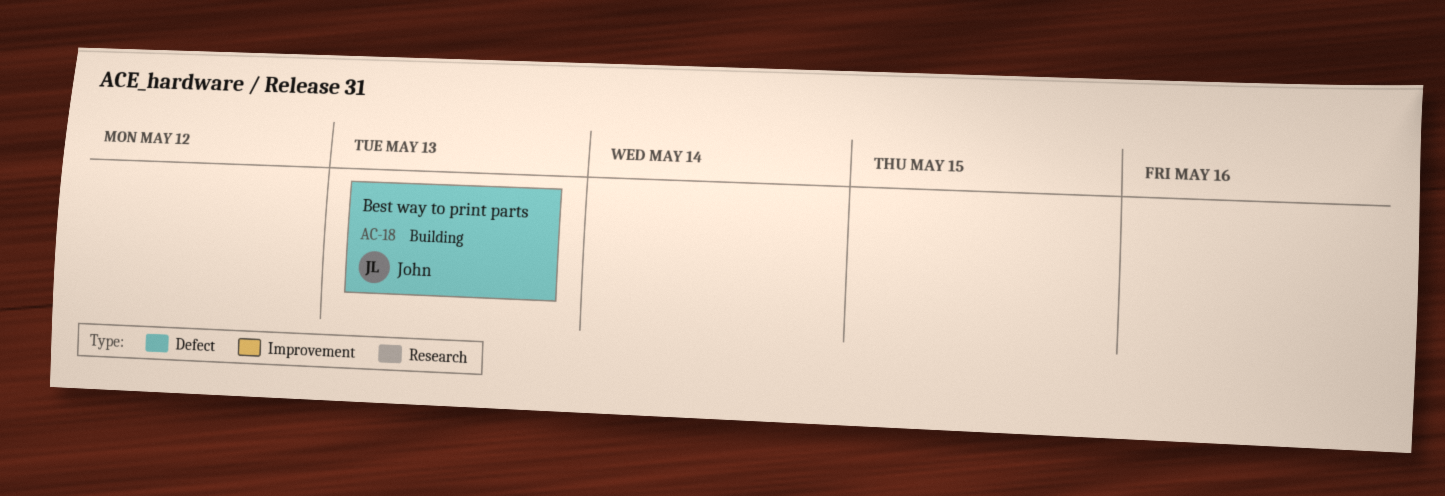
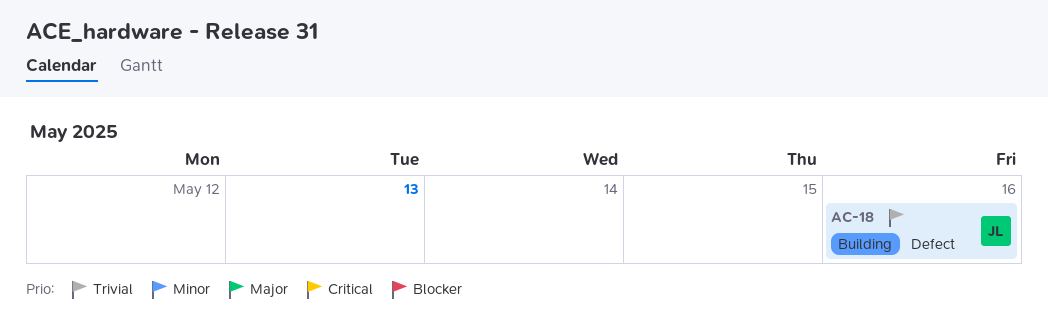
AC-18, due: May 13 -> May 16

